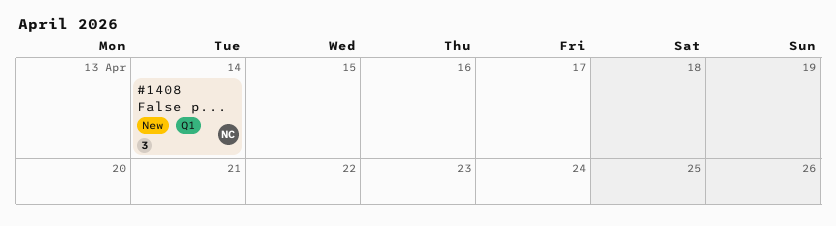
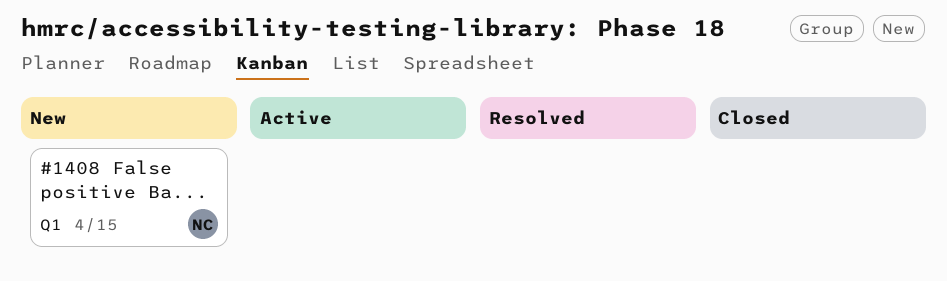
#1408, due: Apr 14 -> Apr 15

